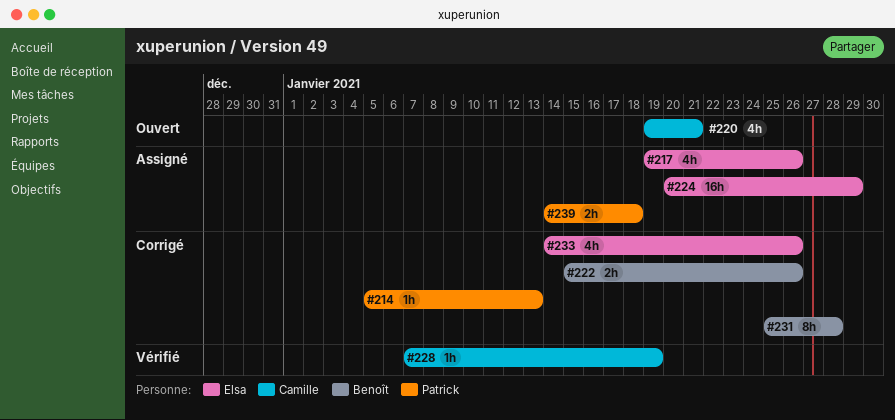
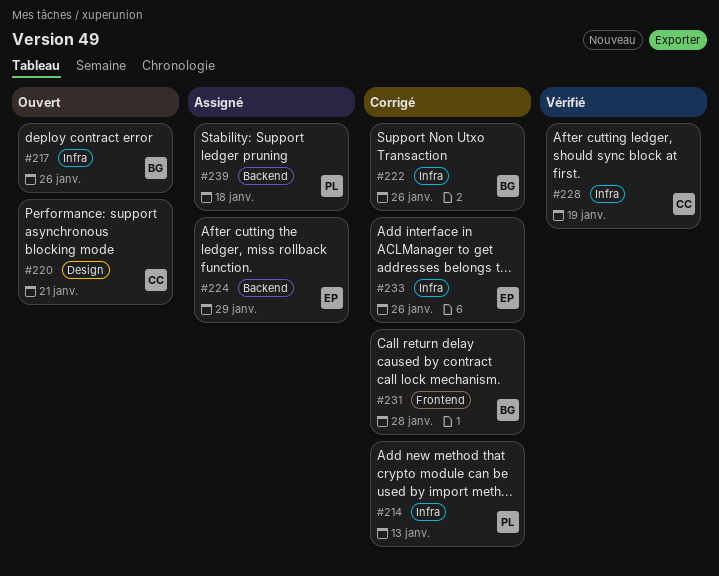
#217, status: Assigné -> Ouvert
#217, owner: Elsa -> Benoît

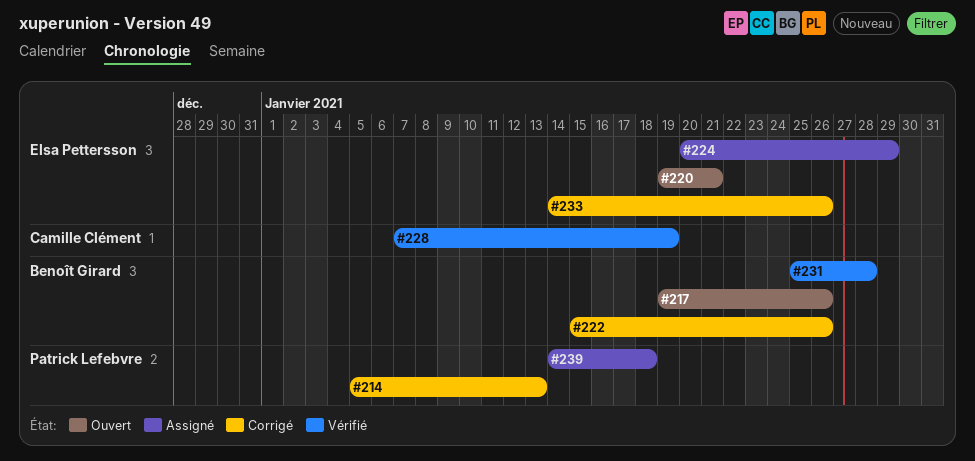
#220, owner: Camille Clément -> Elsa Pettersson
#231, status: Corrigé -> Vérifié

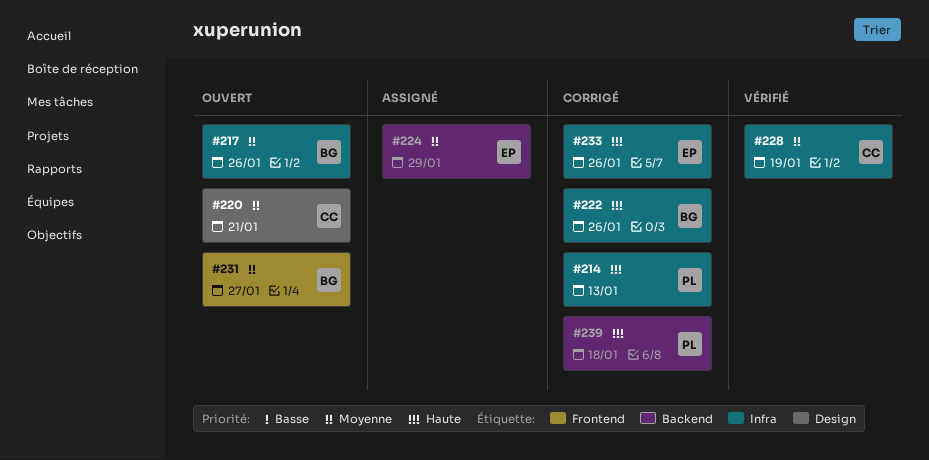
#220, owner: Elsa Pettersson -> Camille Clément
#231, status: Vérifié -> Ouvert
#231, due: Jan 28 -> Jan 27
#239, status: Assigné -> Corrigé

